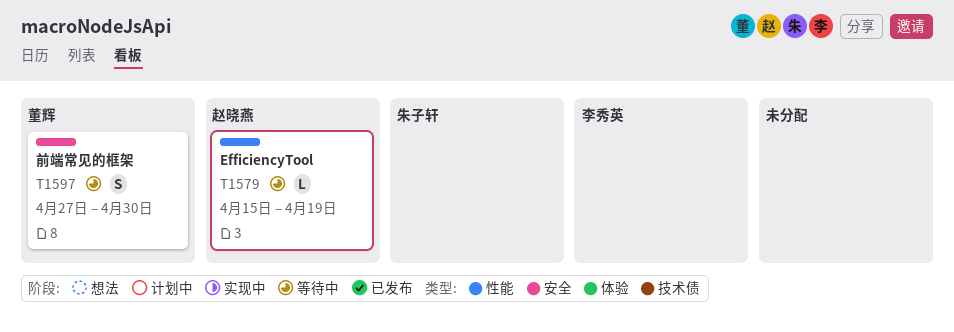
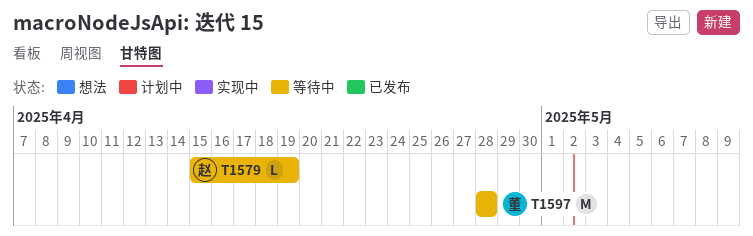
T1597, estimate: S -> M
T1597, start: Apr 27 -> Apr 28
T1597, due: Apr 30 -> Apr 28

